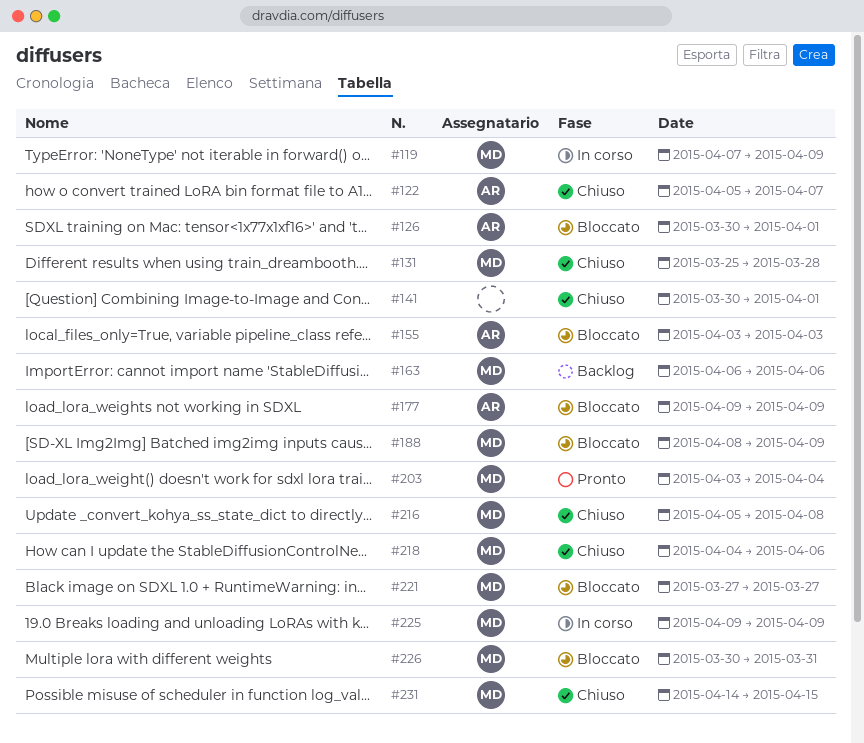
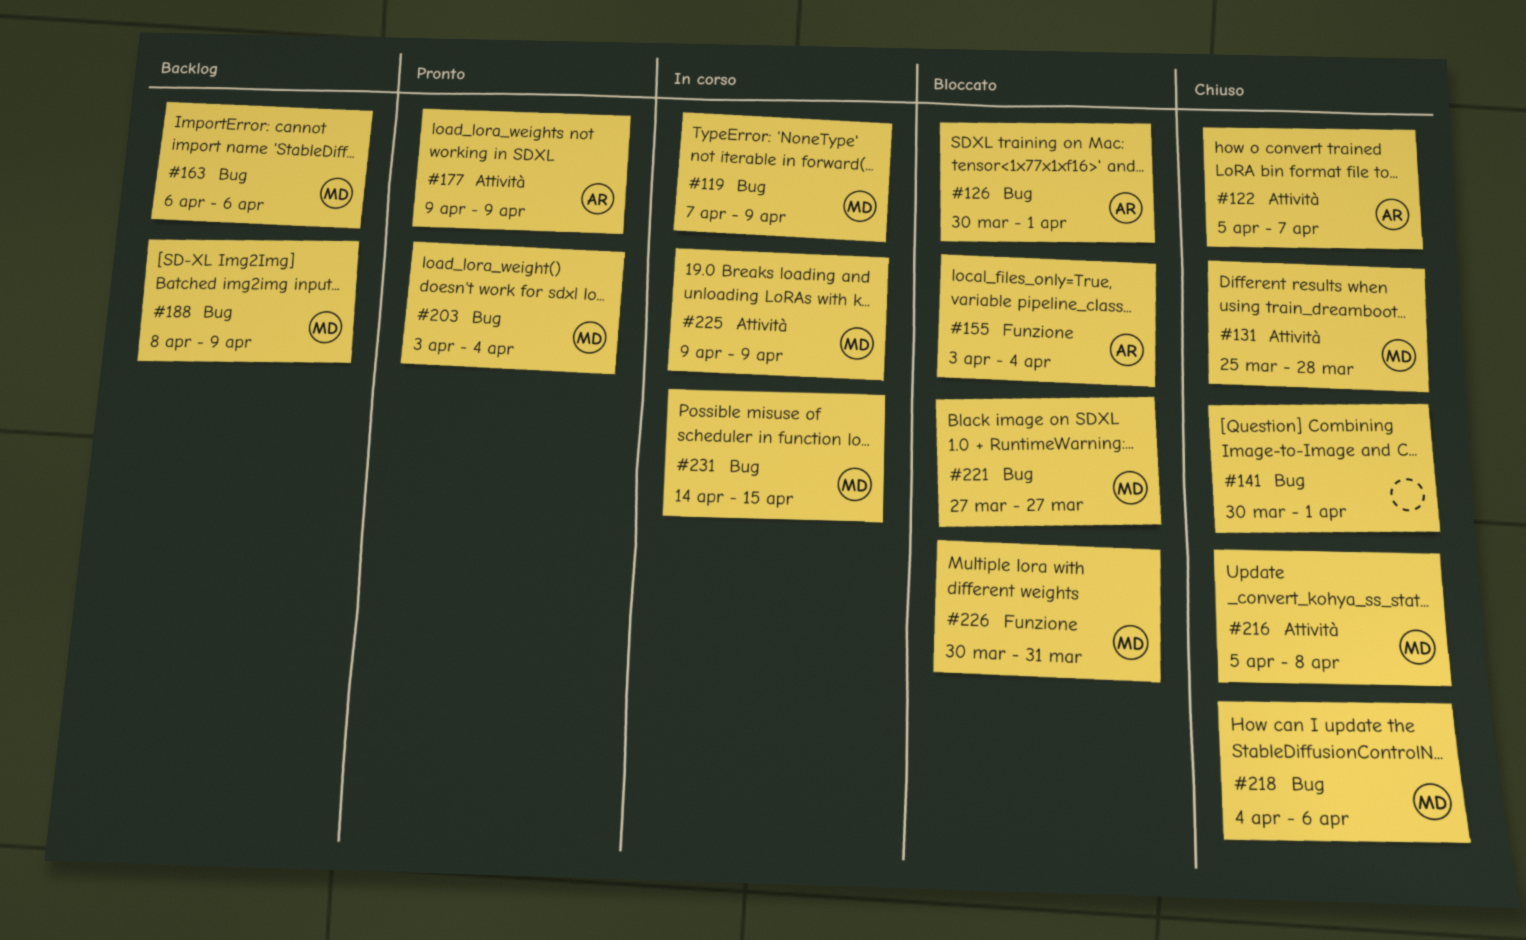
#155, due: Apr 3 -> Apr 4
#177, status: Bloccato -> Pronto
#188, status: Bloccato -> Backlog
#231, status: Chiuso -> In corso

